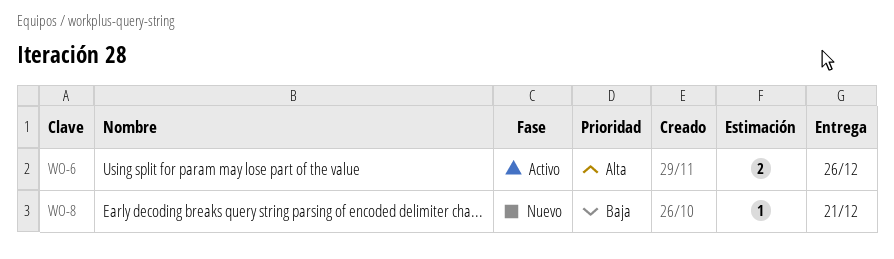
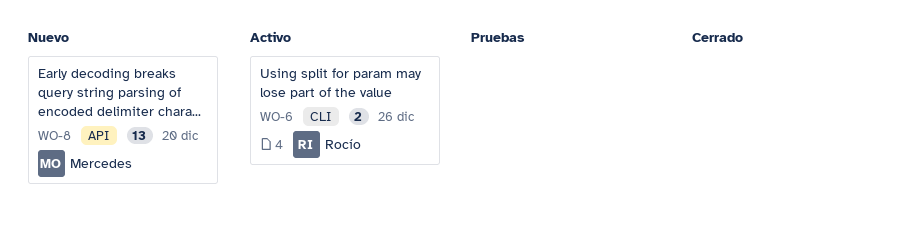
WO-8, estimate: 1 -> 13
WO-8, due: Dec 21 -> Dec 20

